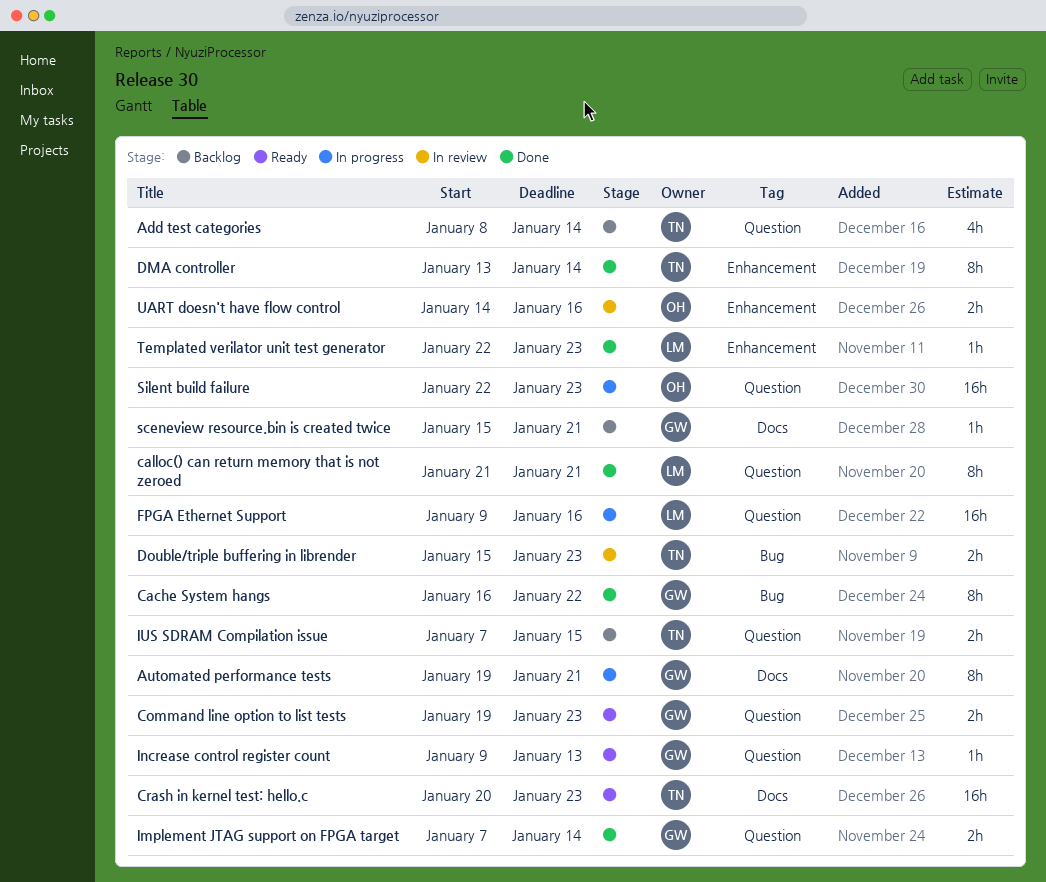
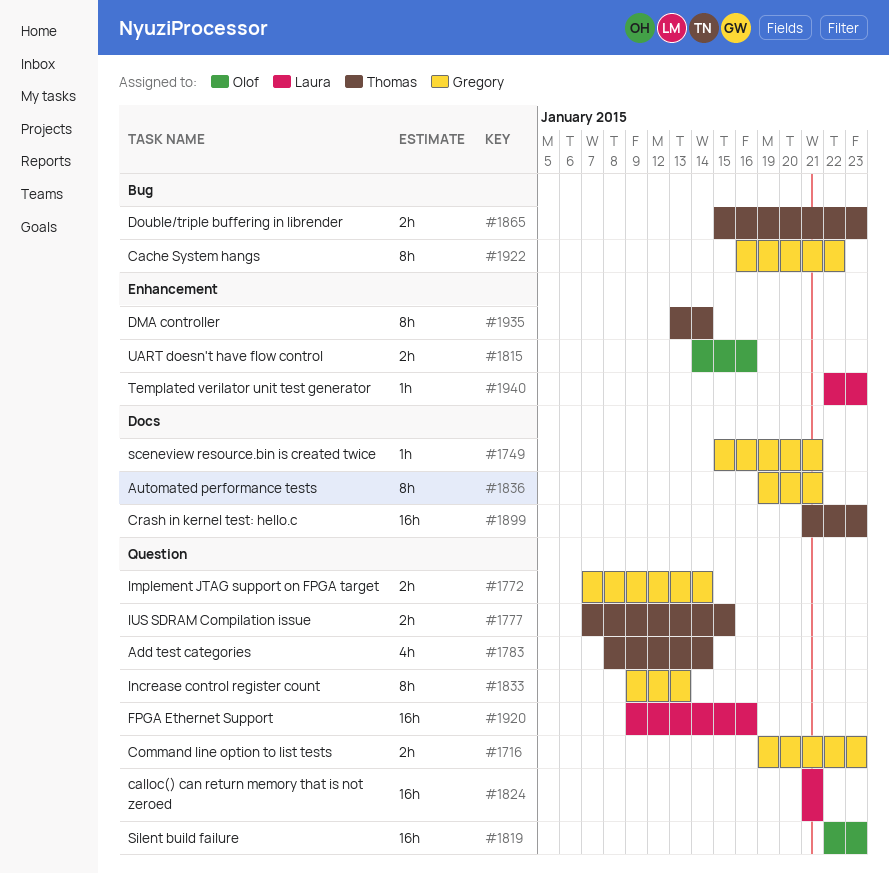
calloc() can return memory that is not zeroed, estimate: 8h -> 16h
Crash in kernel test: hello.c, start: Jan 20 -> Jan 21
Increase control register count, estimate: 1h -> 8h

